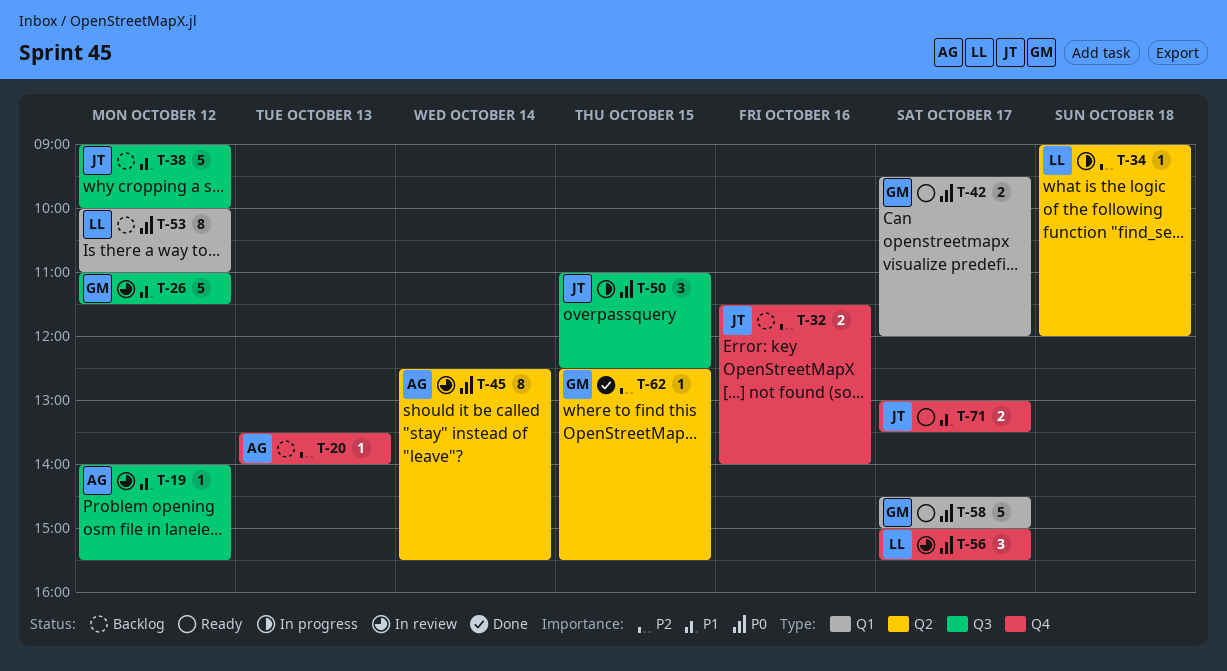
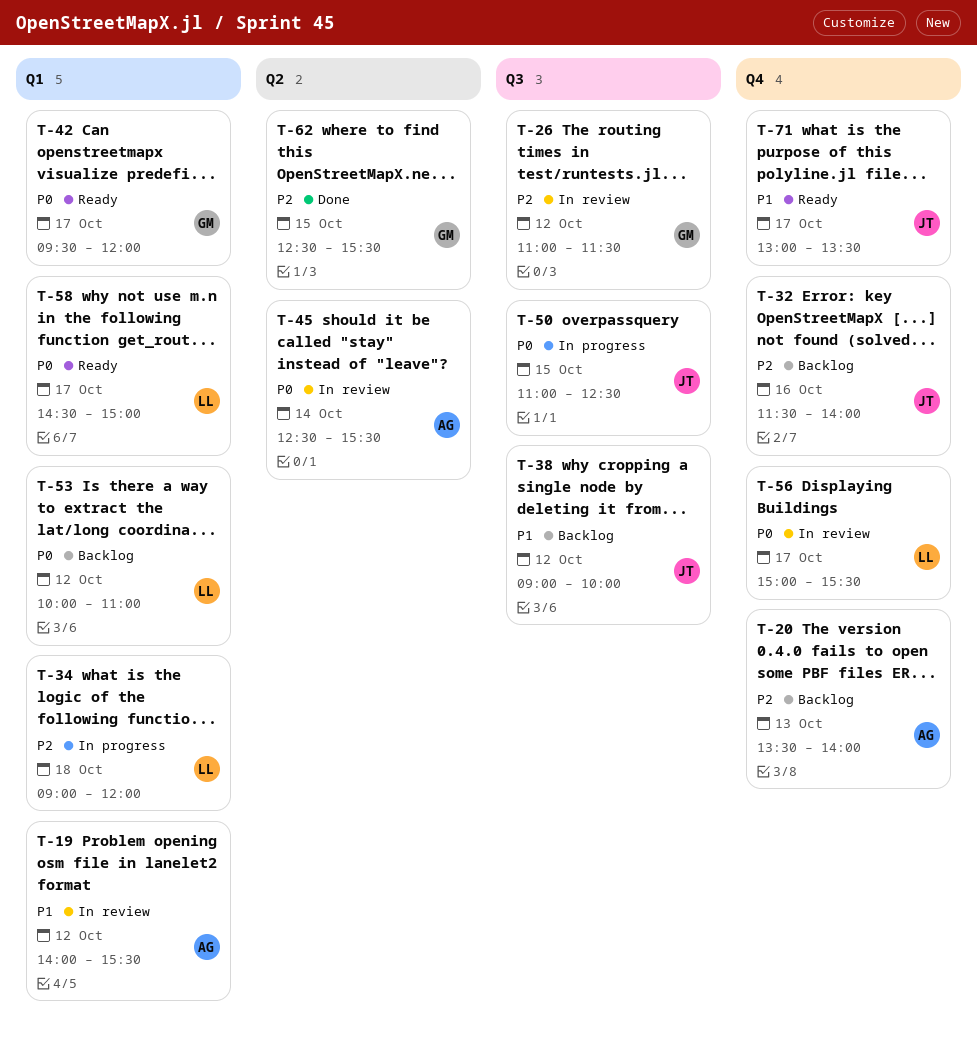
T-19, label: Q3 -> Q1
T-26, priority: P1 -> P2
T-34, label: Q2 -> Q1
T-58, owner: GM -> LL

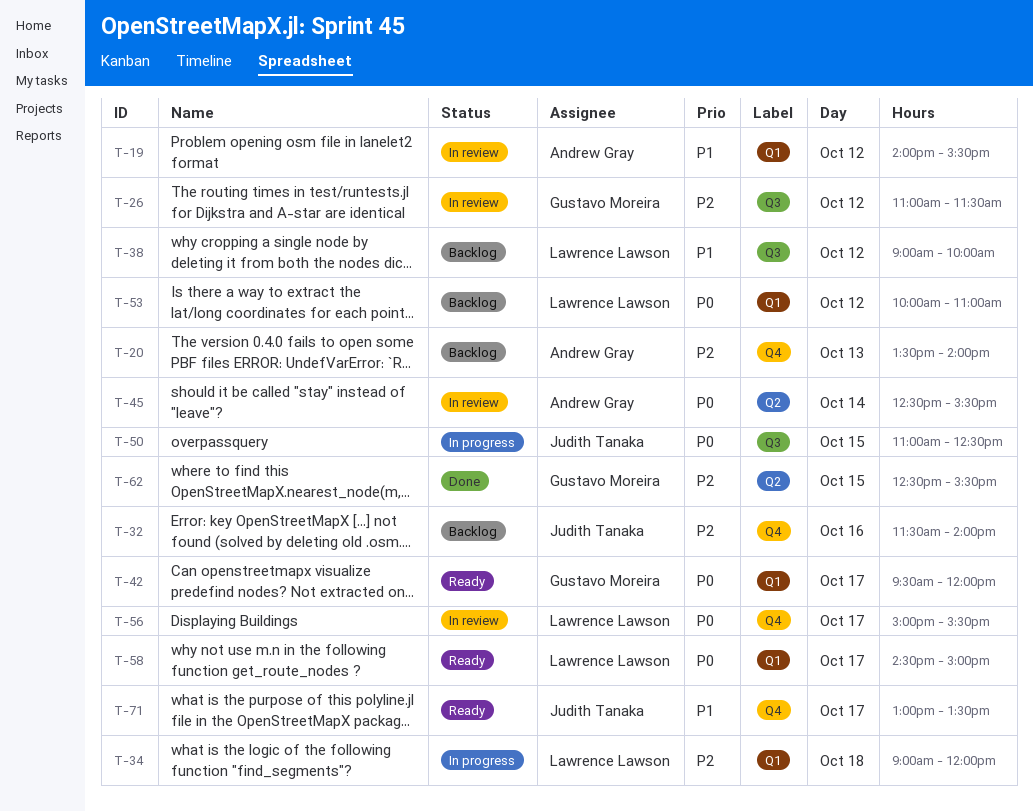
T-38, owner: Judith Tanaka -> Lawrence Lawson

